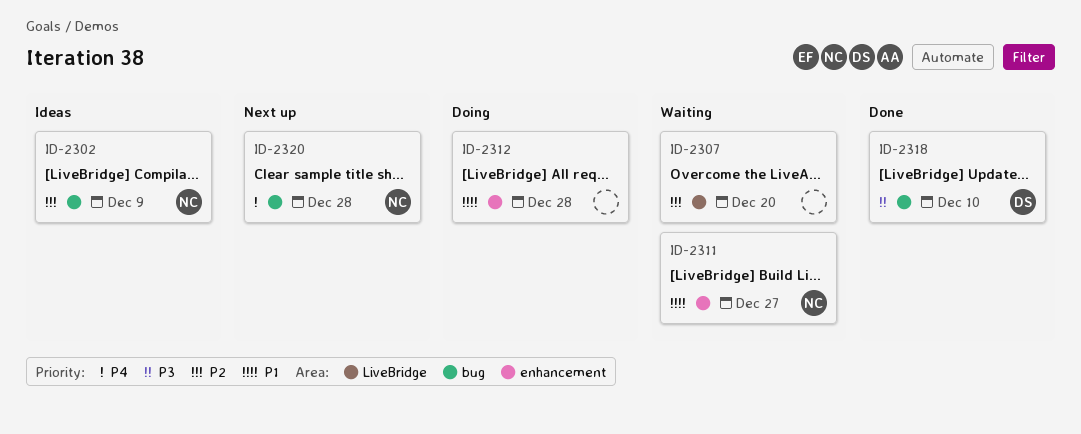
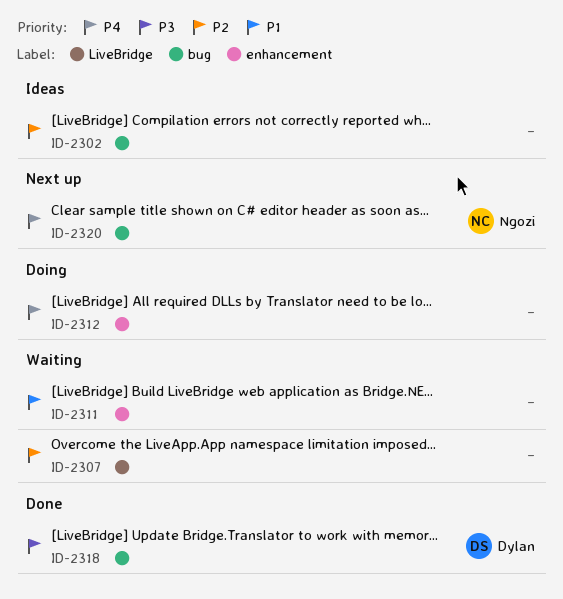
ID-2302, owner: Ngozi -> none
ID-2311, owner: Ngozi -> none
ID-2312, priority: P1 -> P4

